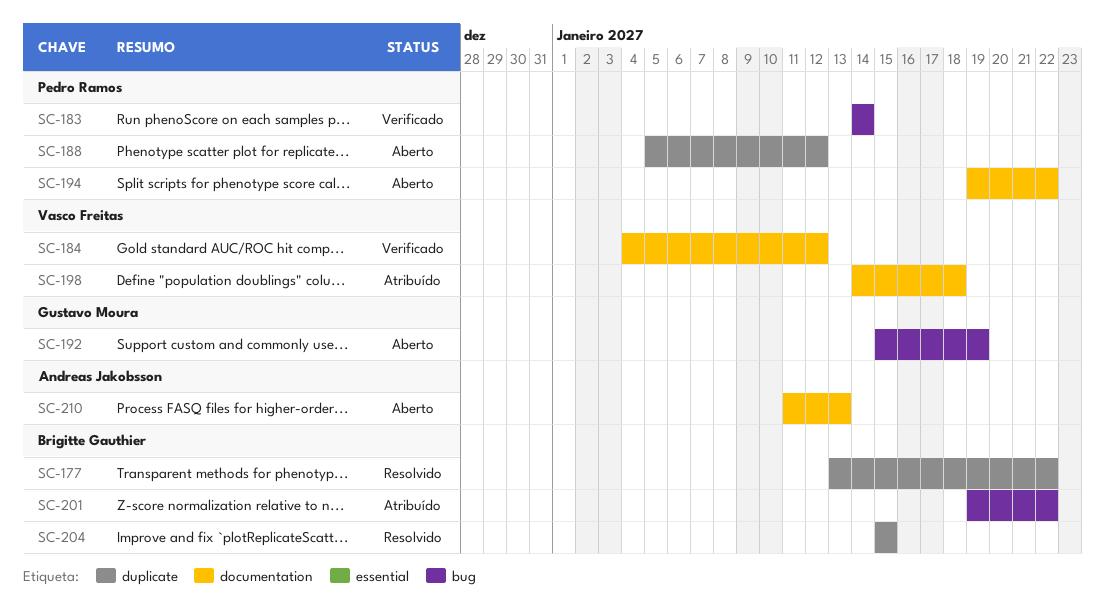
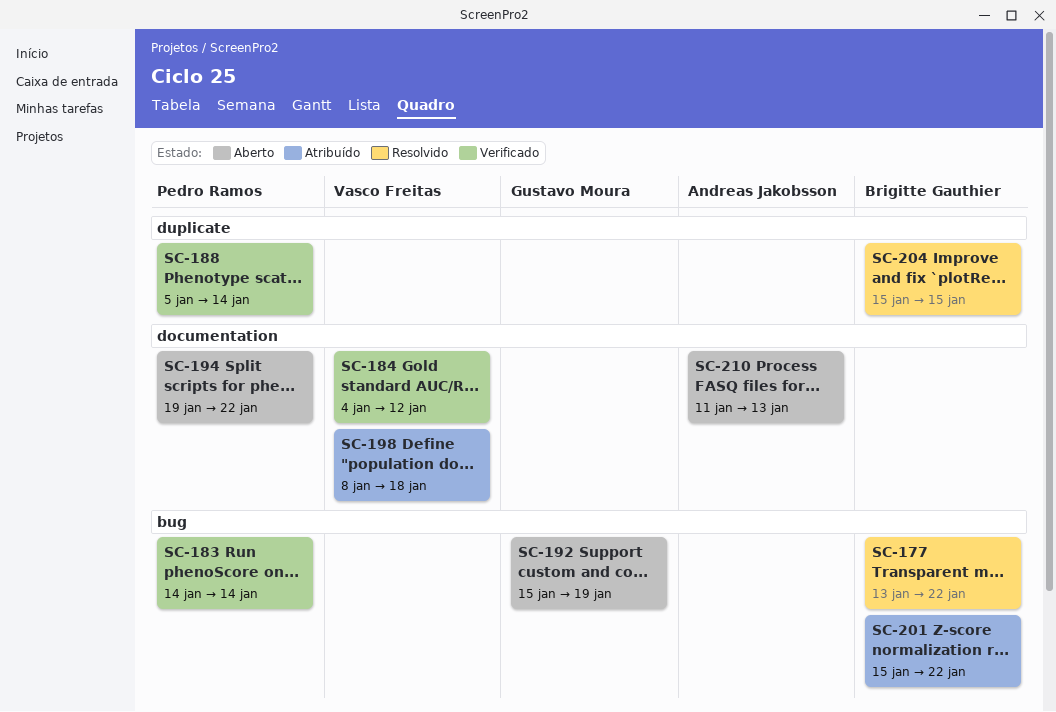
SC-177, label: duplicate -> bug
SC-188, status: Aberto -> Verificado
SC-188, due: Jan 12 -> Jan 14
SC-198, start: Jan 14 -> Jan 8
SC-201, start: Jan 19 -> Jan 15

